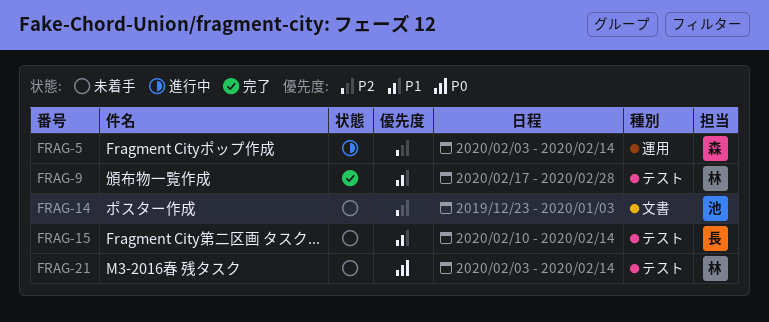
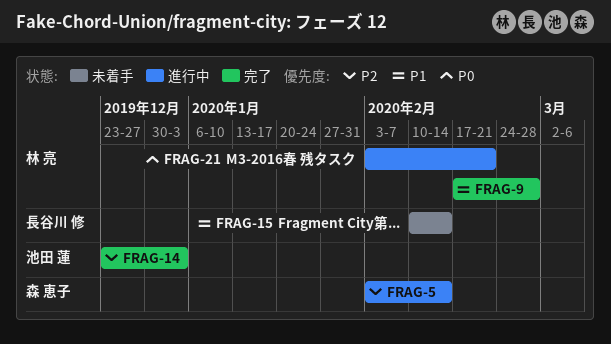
FRAG-14, status: 未着手 -> 完了
FRAG-21, status: 未着手 -> 進行中
FRAG-21, due: Feb 14 -> Feb 21

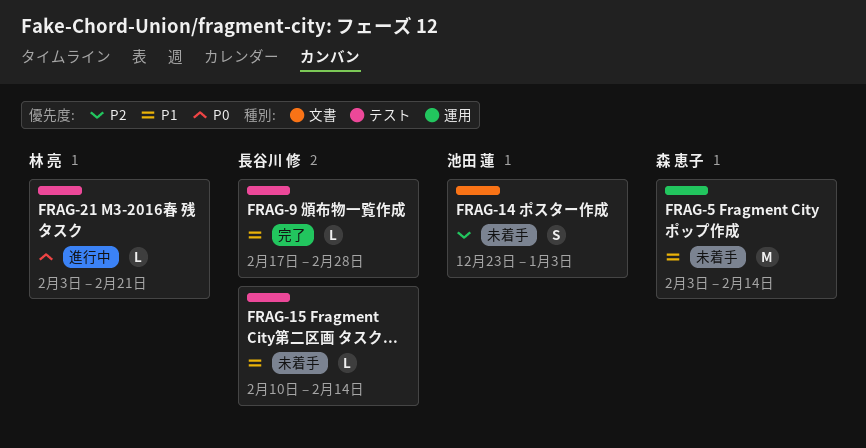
FRAG-5, status: 進行中 -> 未着手
FRAG-5, priority: P2 -> P1
FRAG-9, owner: 林 亮 -> 長谷川 修
FRAG-14, status: 完了 -> 未着手

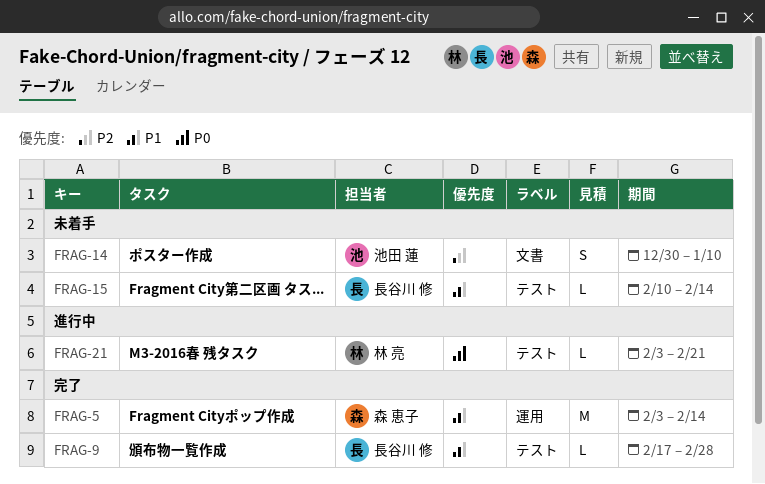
FRAG-5, status: 未着手 -> 完了
FRAG-14, start: Dec 23 -> Dec 30
FRAG-14, due: Jan 3 -> Jan 10

